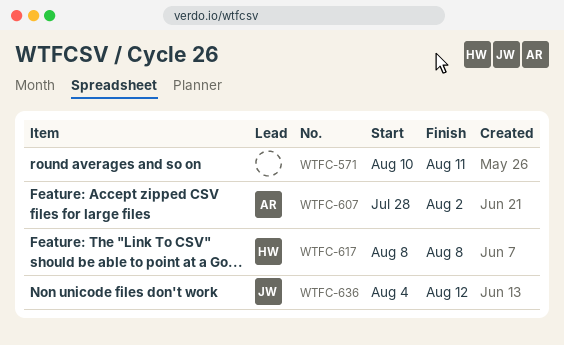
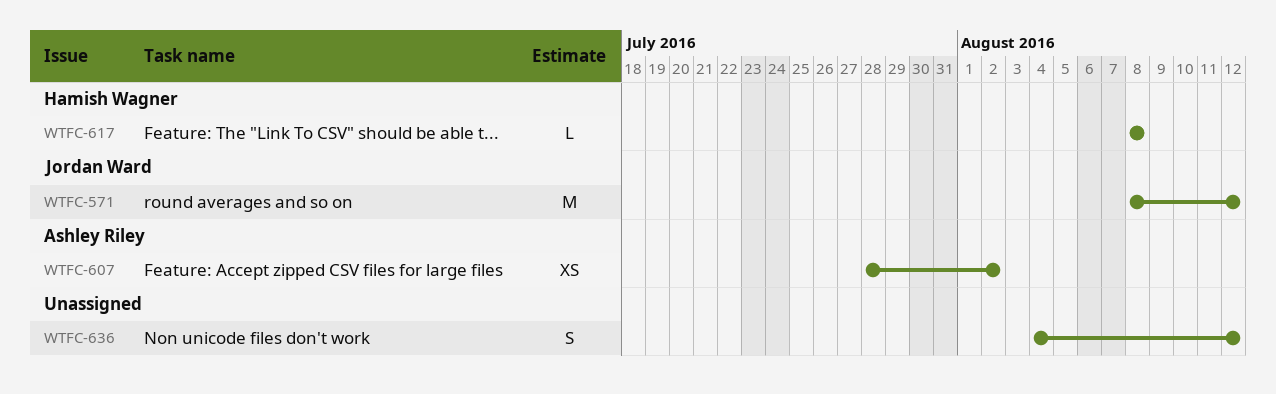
WTFC-571, owner: none -> Jordan Ward
WTFC-571, start: Aug 10 -> Aug 8
WTFC-571, due: Aug 11 -> Aug 12
WTFC-636, owner: Jordan Ward -> none

